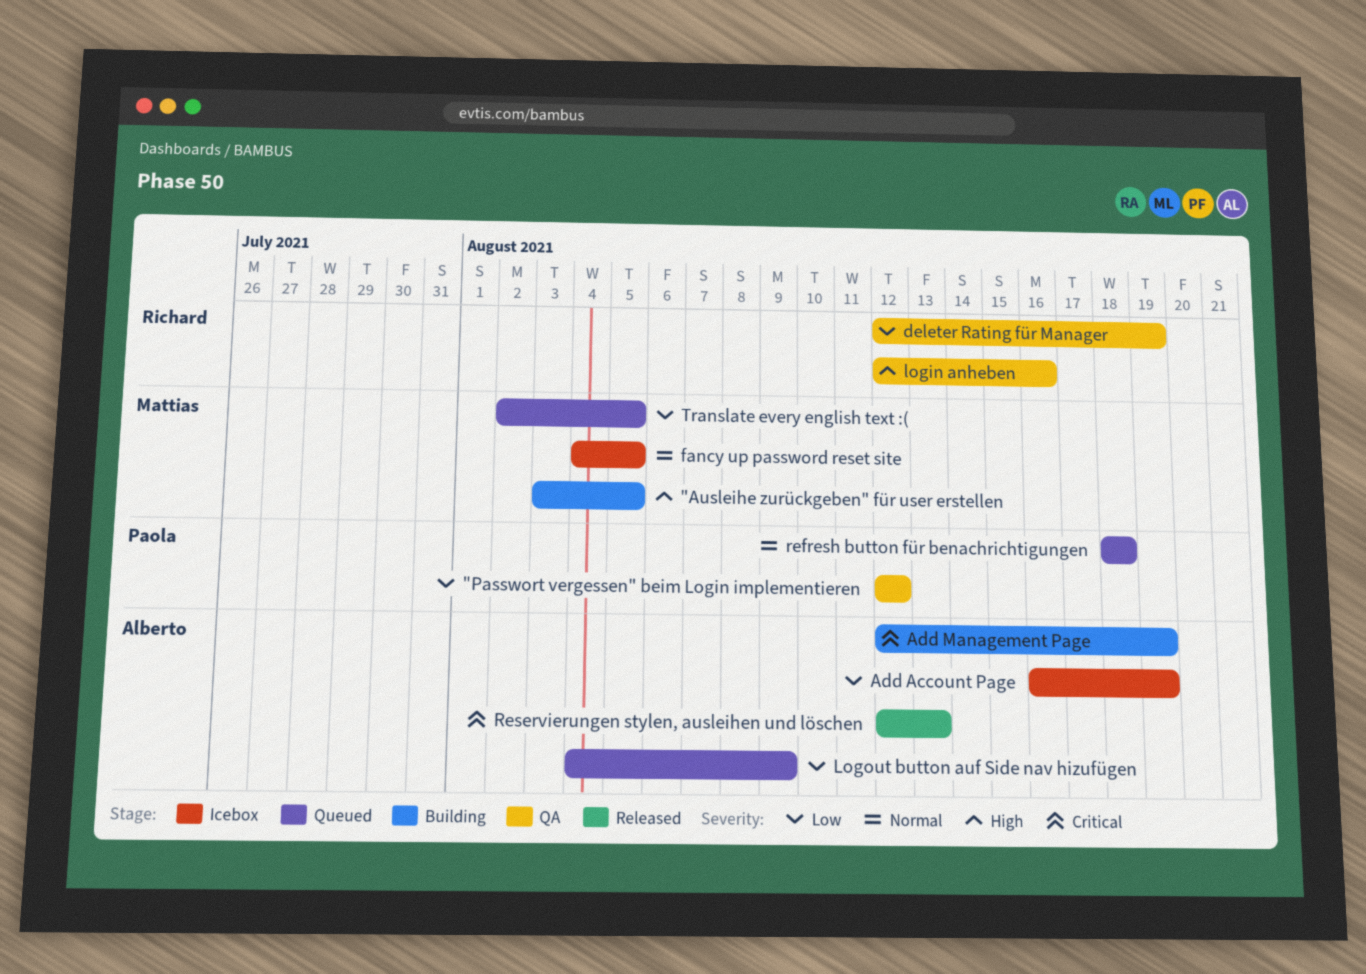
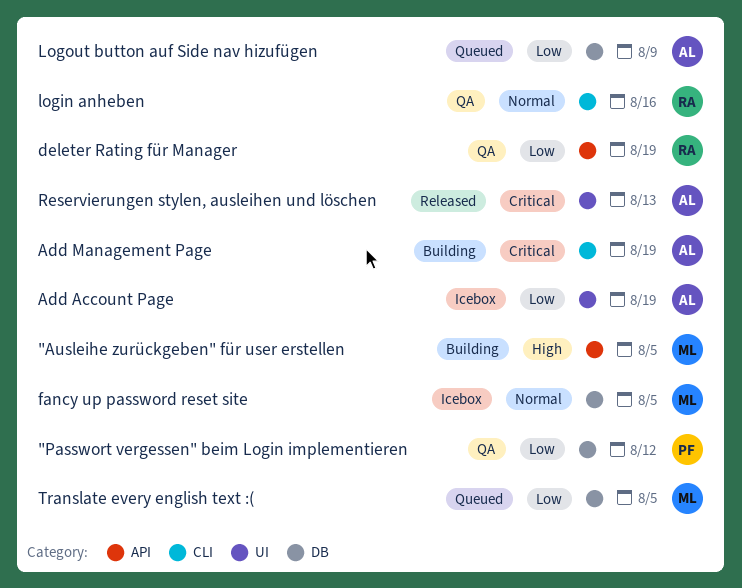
login anheben, priority: High -> Normal
refresh button für benachrichtigungen: present -> none

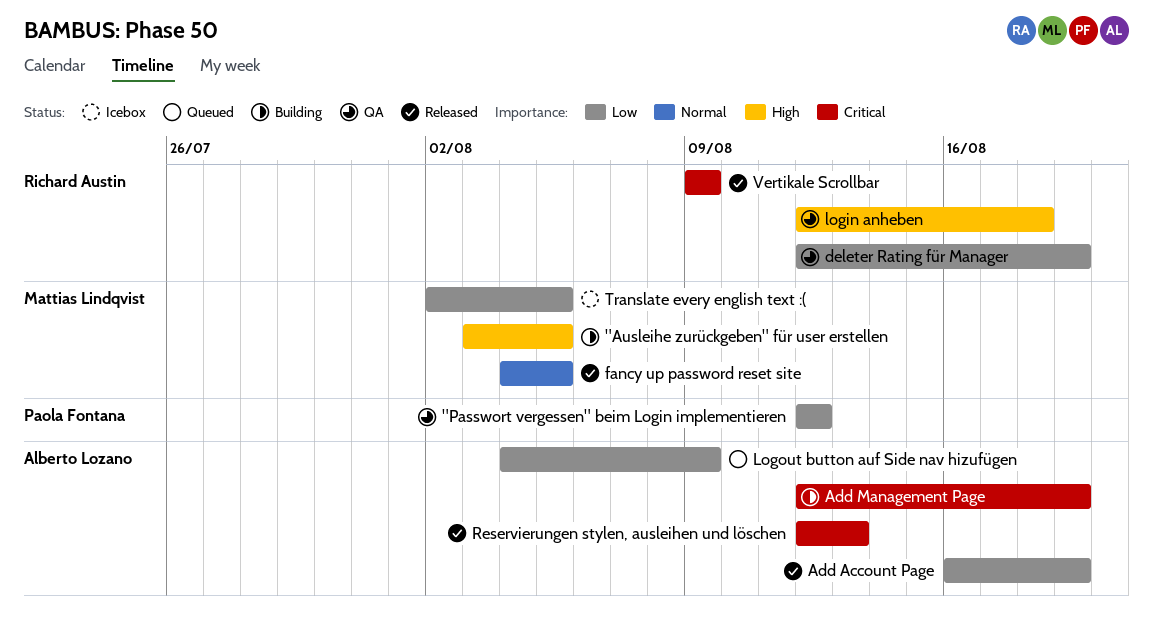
Add Account Page, status: Icebox -> Released
fancy up password reset site, status: Icebox -> Released
login anheben, priority: Normal -> High
login anheben, due: Aug 16 -> Aug 18
Translate every english text :(, status: Queued -> Icebox
Vertikale Scrollbar: none -> present

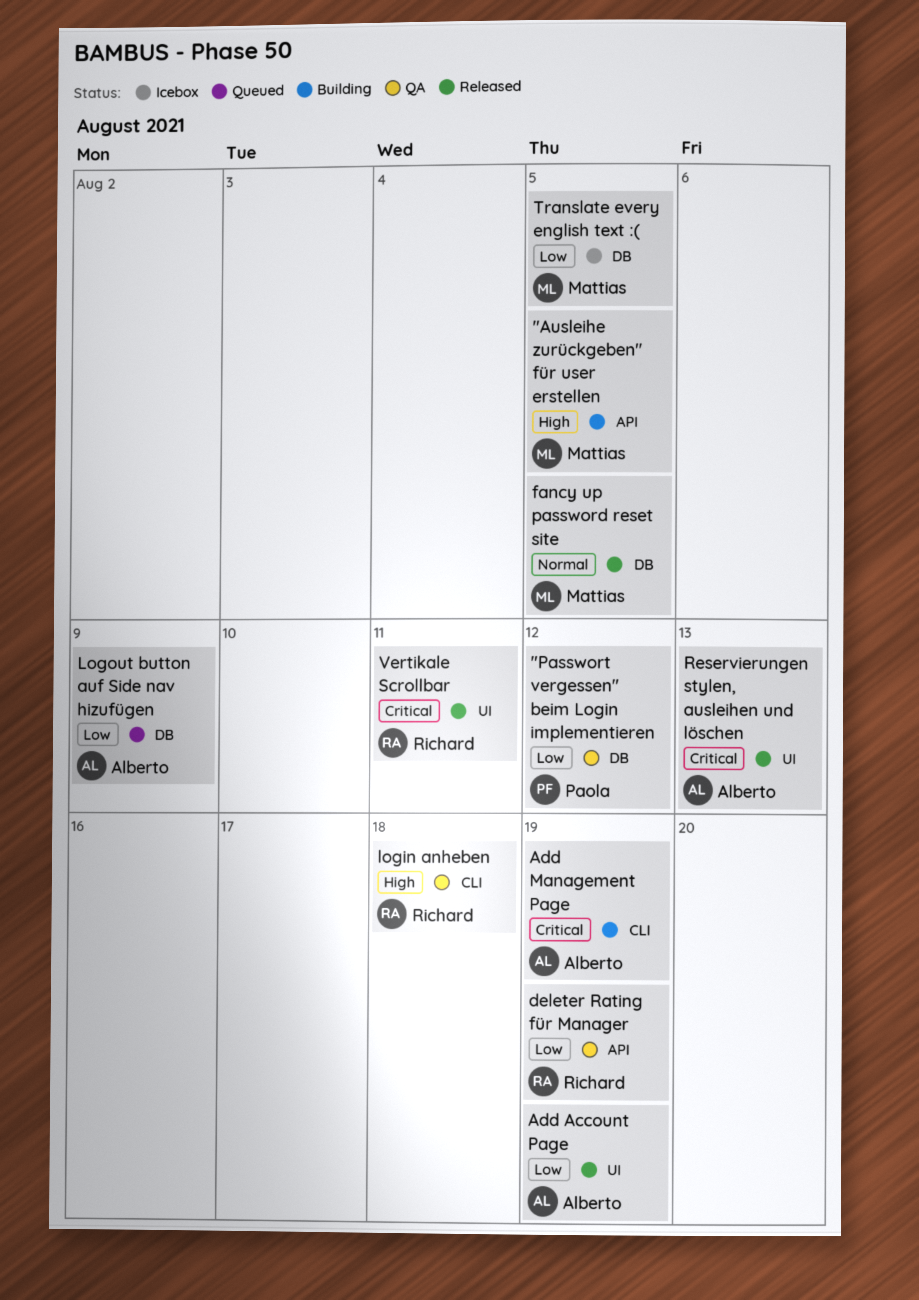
Vertikale Scrollbar, due: Aug 9 -> Aug 11

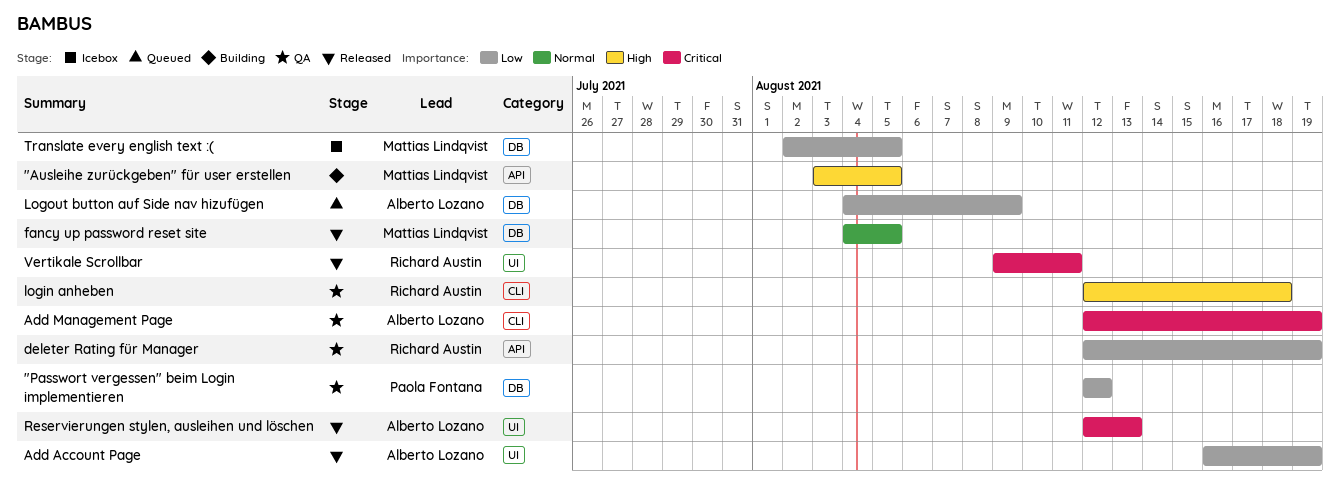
Add Management Page, status: Building -> QA

